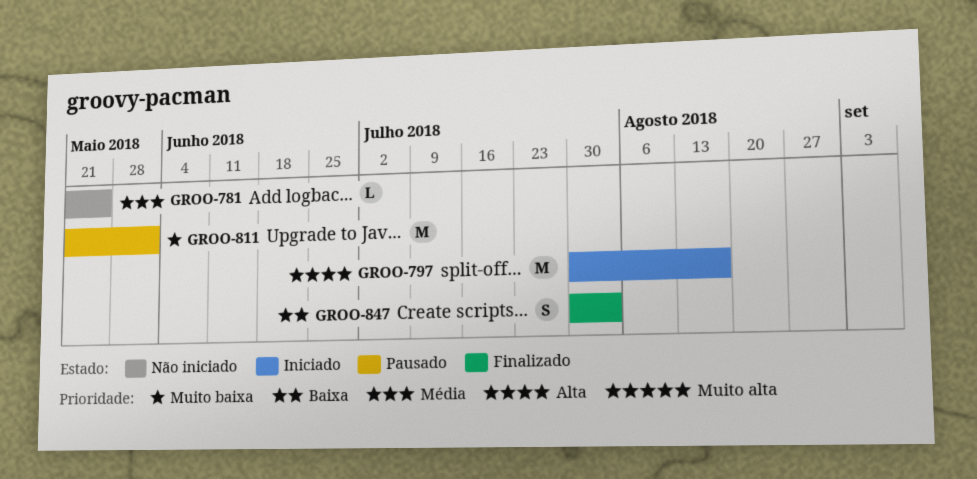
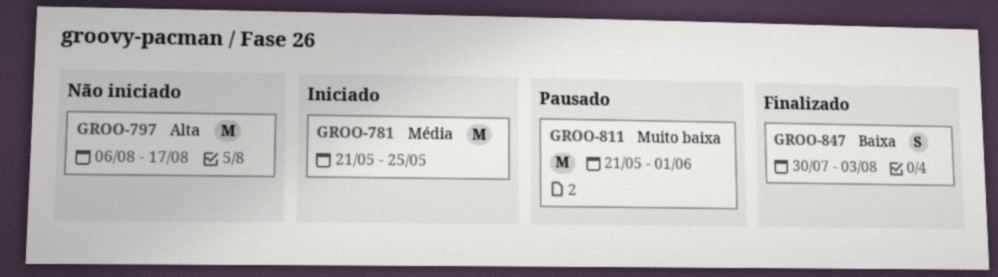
GROO-781, status: Não iniciado -> Iniciado
GROO-781, estimate: L -> M
GROO-797, status: Iniciado -> Não iniciado
GROO-797, start: Jul 30 -> Aug 6

